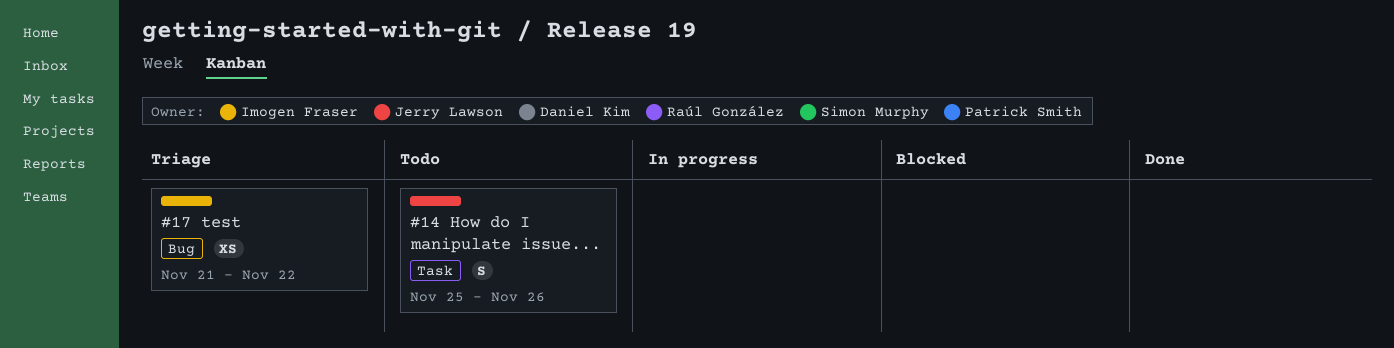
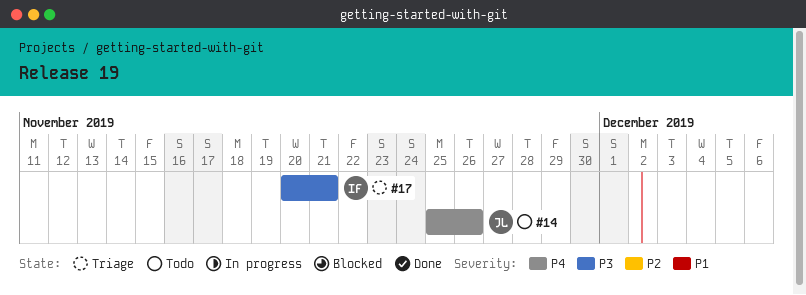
#17, start: Nov 21 -> Nov 20
#17, due: Nov 22 -> Nov 21

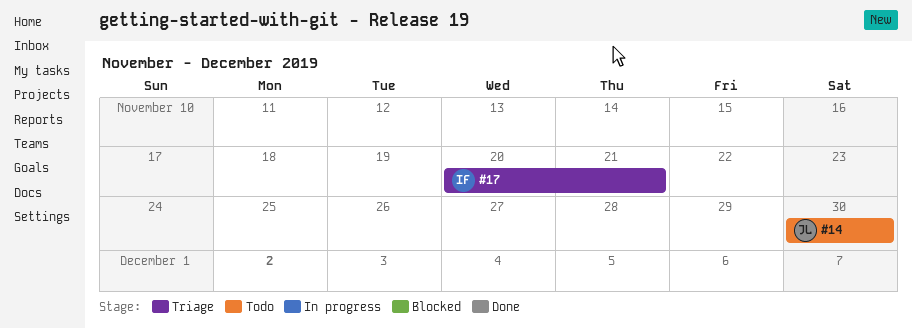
#14, start: Nov 25 -> Nov 30
#14, due: Nov 26 -> Nov 30

